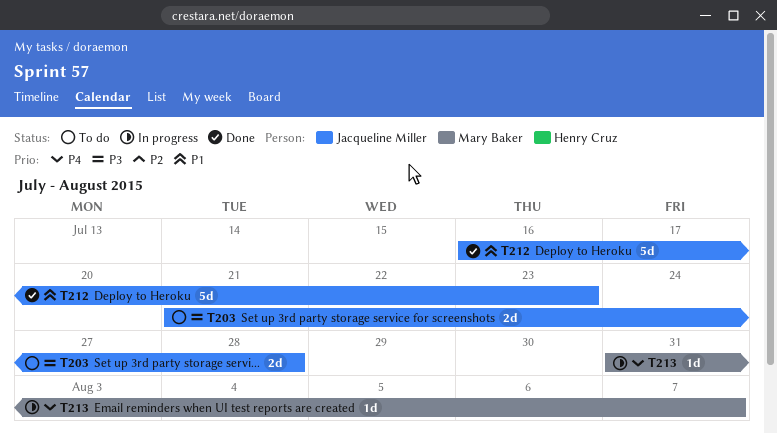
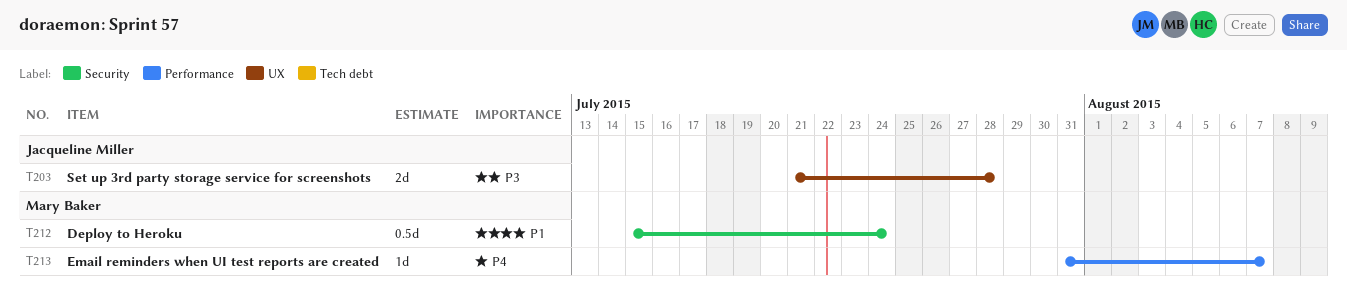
T212, owner: Jacqueline Miller -> Mary Baker
T212, estimate: 5d -> 0.5d
T212, start: Jul 16 -> Jul 15
T212, due: Jul 23 -> Jul 24

